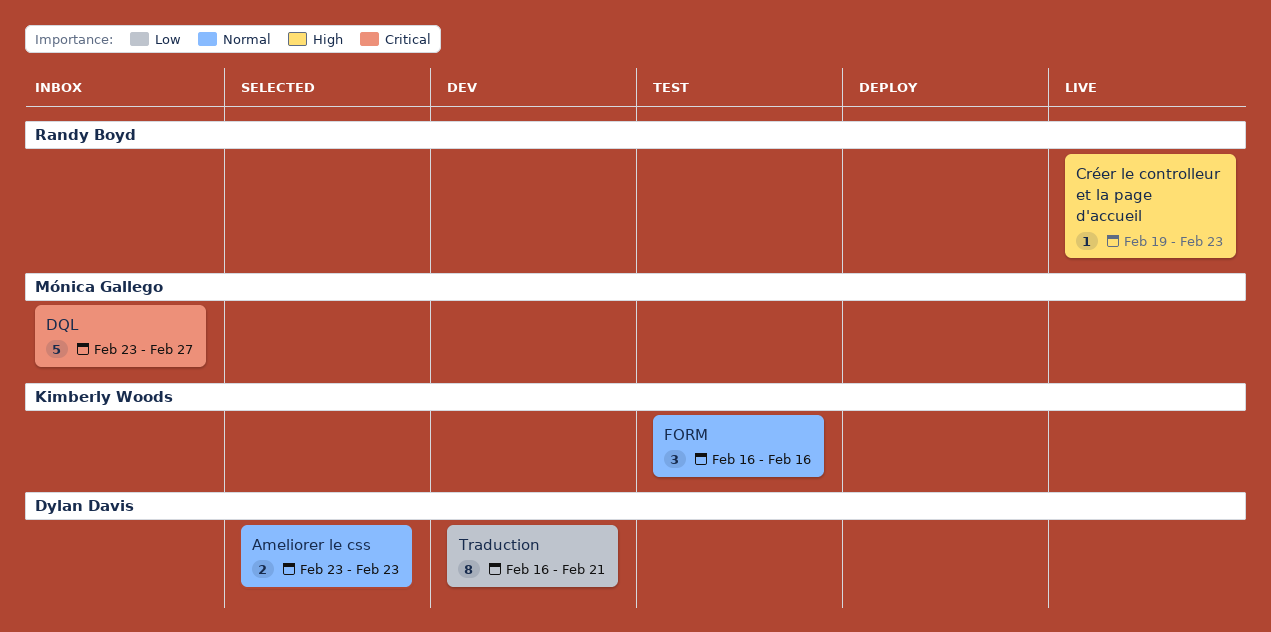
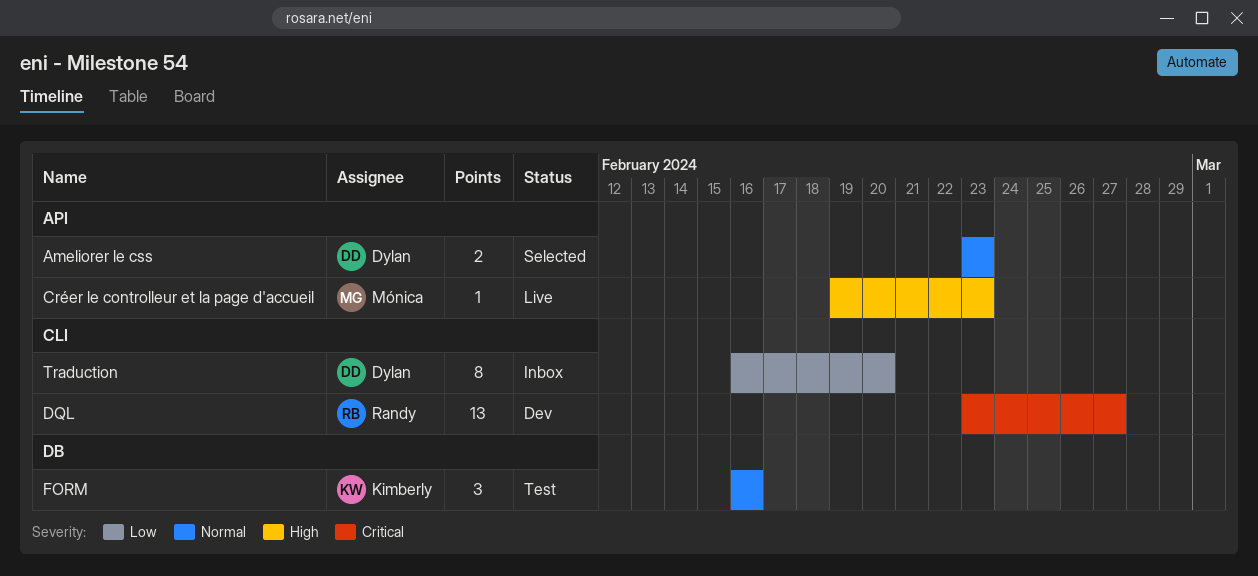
Créer le controlleur et la page d'accueil, owner: Randy Boyd -> Mónica Gallego
DQL, status: Inbox -> Dev
DQL, owner: Mónica Gallego -> Randy Boyd
DQL, estimate: 5 -> 13
Traduction, status: Dev -> Inbox
Traduction, due: Feb 21 -> Feb 20

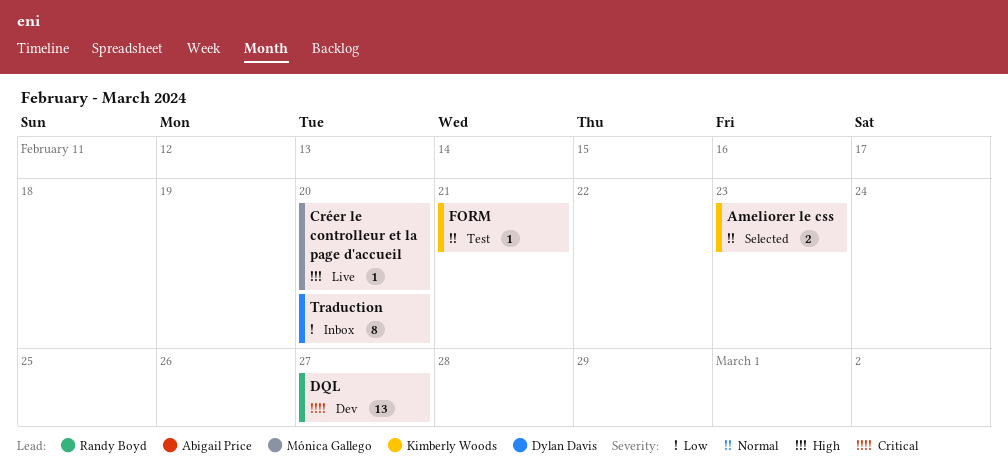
Ameliorer le css, owner: Dylan Davis -> Kimberly Woods
Créer le controlleur et la page d'accueil, due: Feb 23 -> Feb 20
FORM, estimate: 3 -> 1
FORM, due: Feb 16 -> Feb 21

